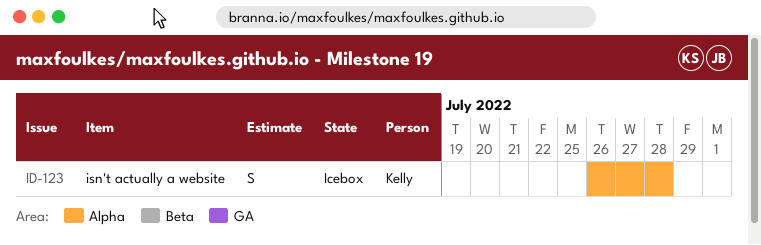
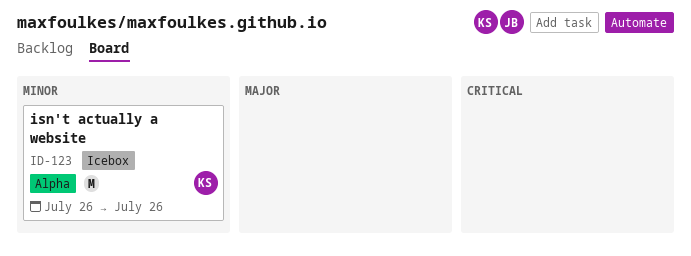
ID-123, estimate: S -> M
ID-123, due: Jul 28 -> Jul 26

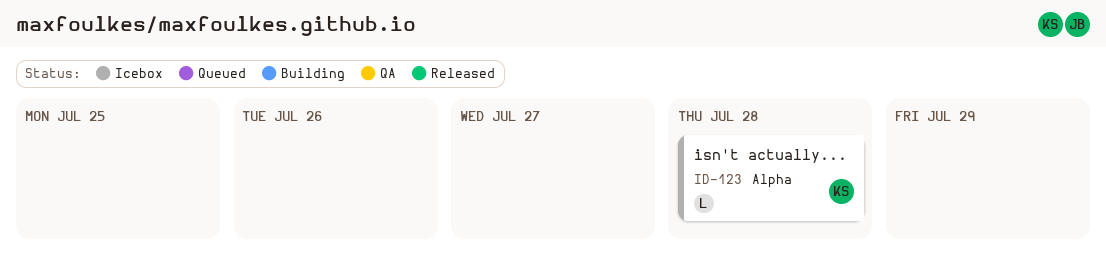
ID-123, estimate: M -> L
ID-123, due: Jul 26 -> Jul 28

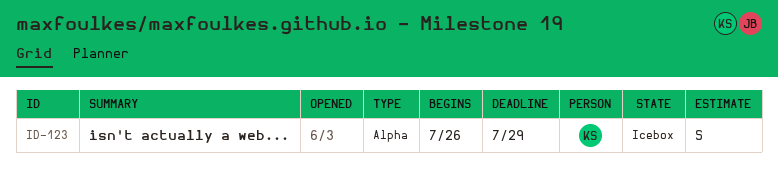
ID-123, estimate: L -> S
ID-123, due: Jul 28 -> Jul 29

